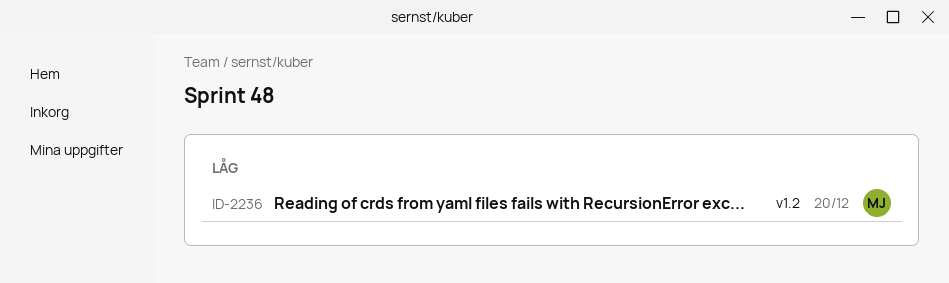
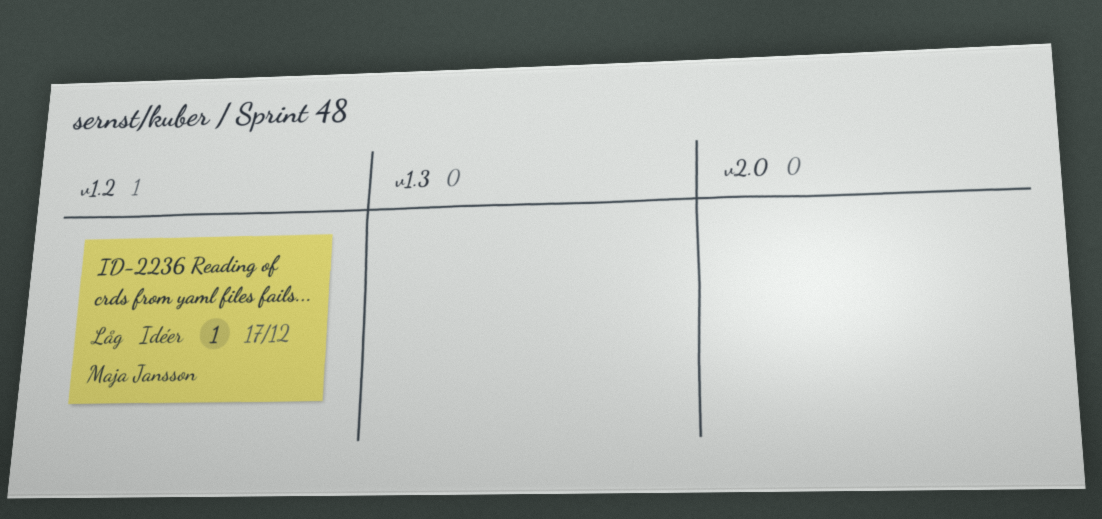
ID-2236, due: Dec 20 -> Dec 17

